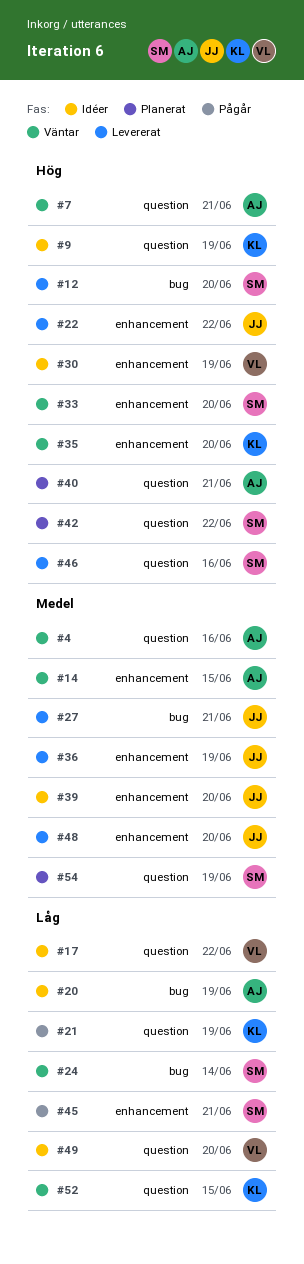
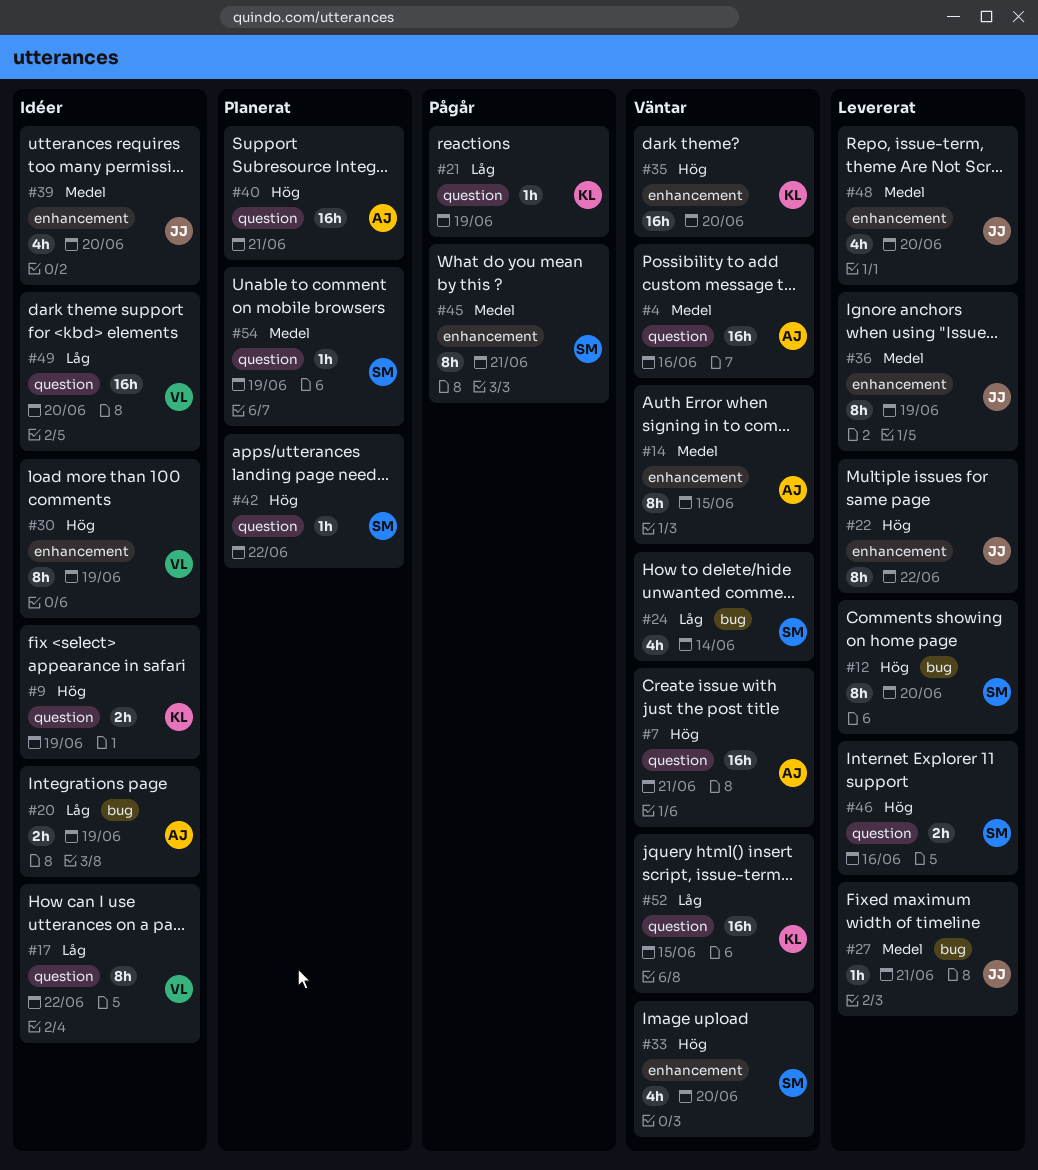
#45, priority: Låg -> Medel

